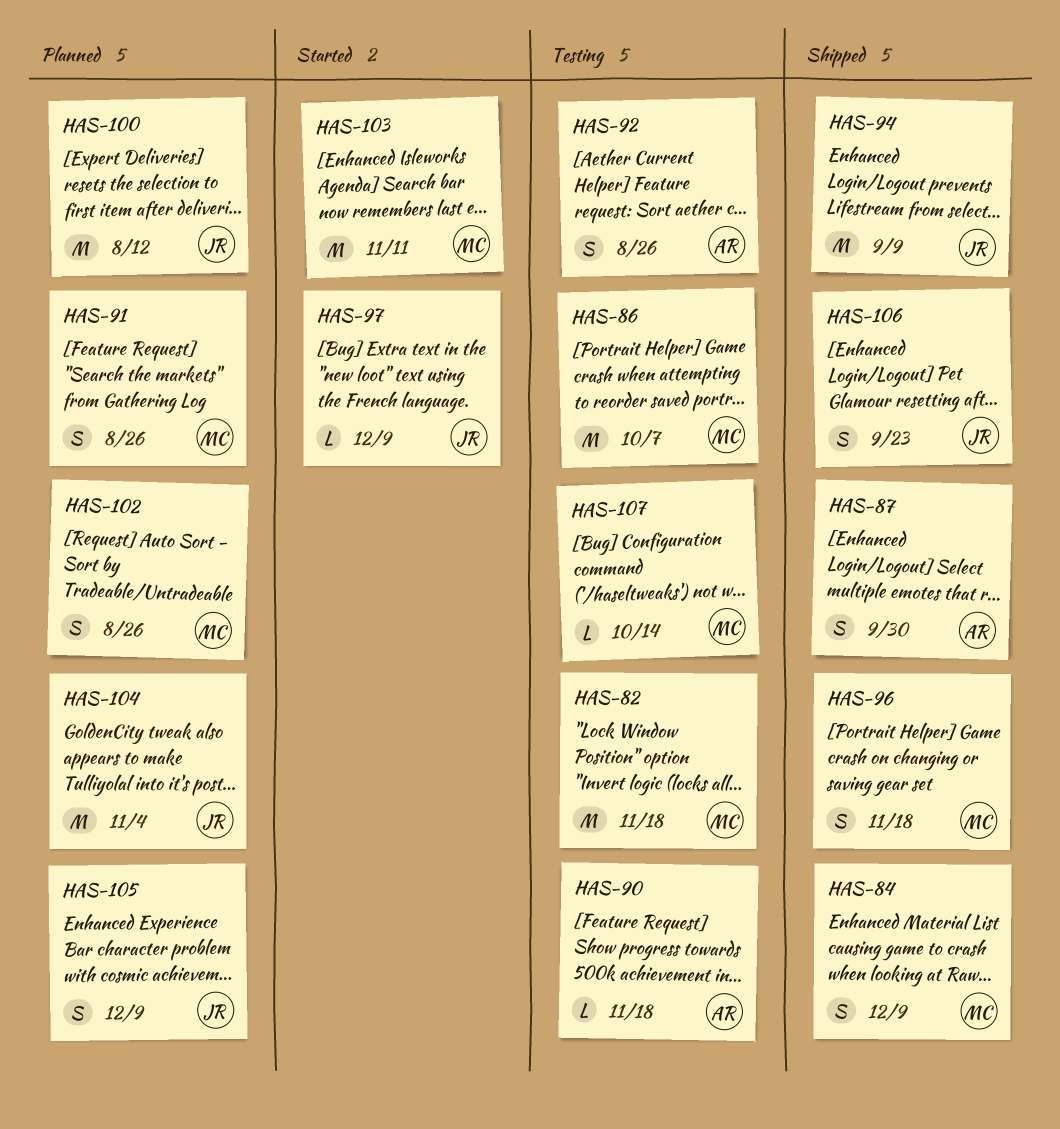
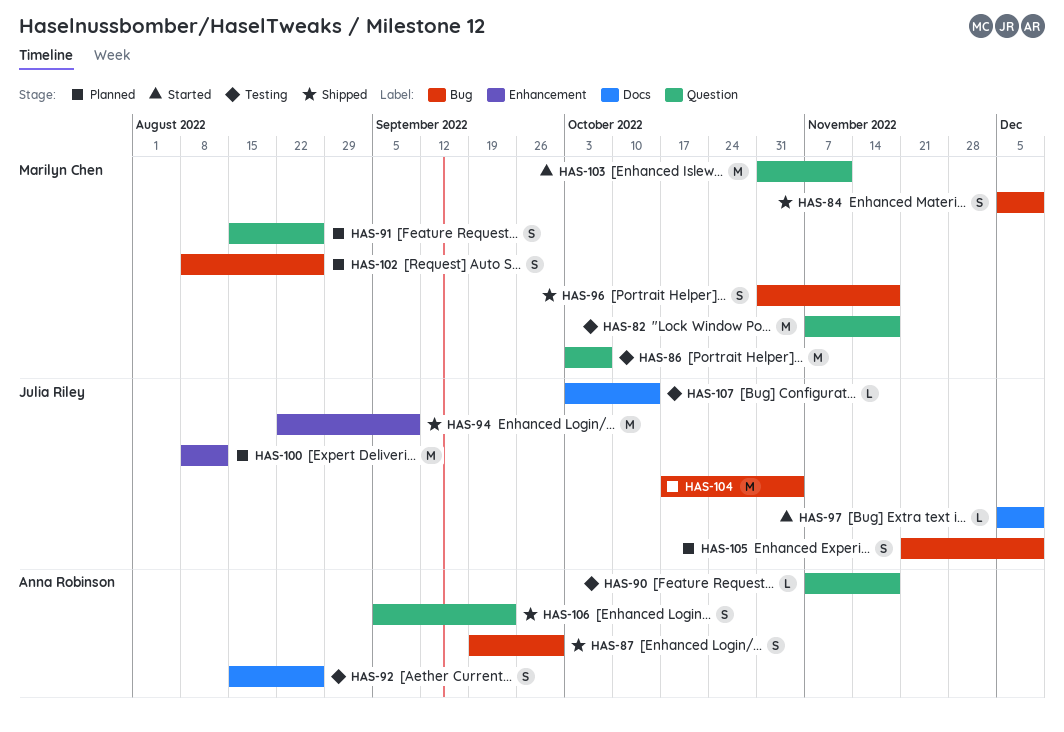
HAS-106, owner: Julia Riley -> Anna Robinson
HAS-107, owner: Marilyn Chen -> Julia Riley

